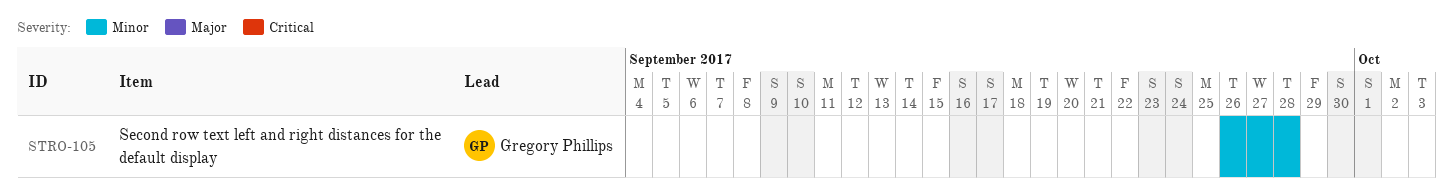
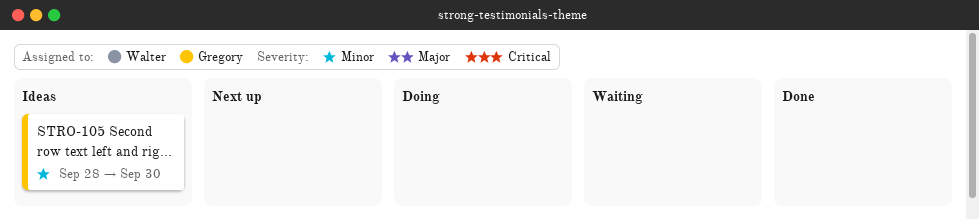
STRO-105, start: Sep 26 -> Sep 28
STRO-105, due: Sep 28 -> Sep 30

